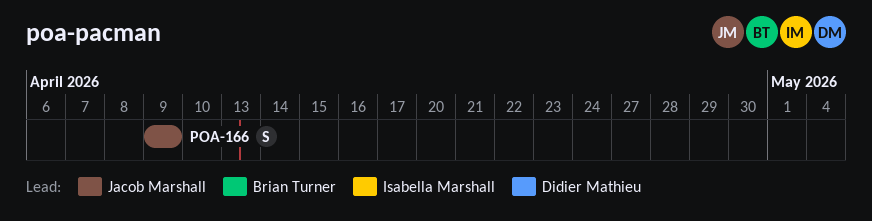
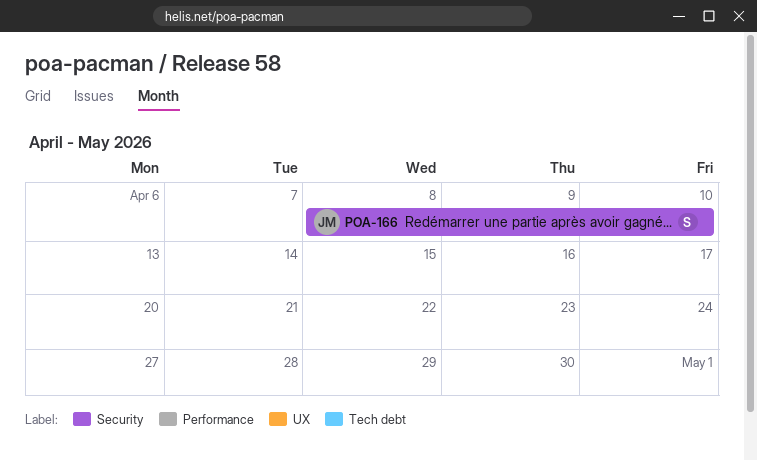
POA-166, start: Apr 9 -> Apr 8
POA-166, due: Apr 9 -> Apr 10

